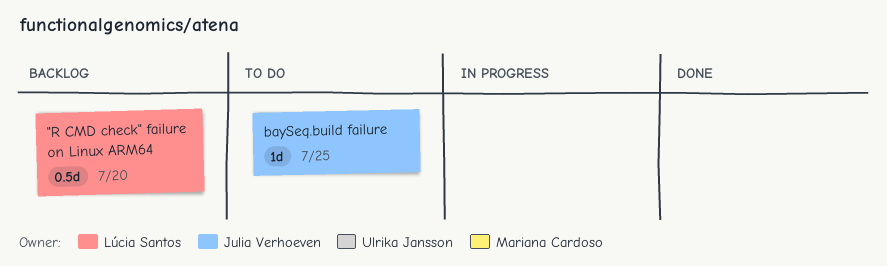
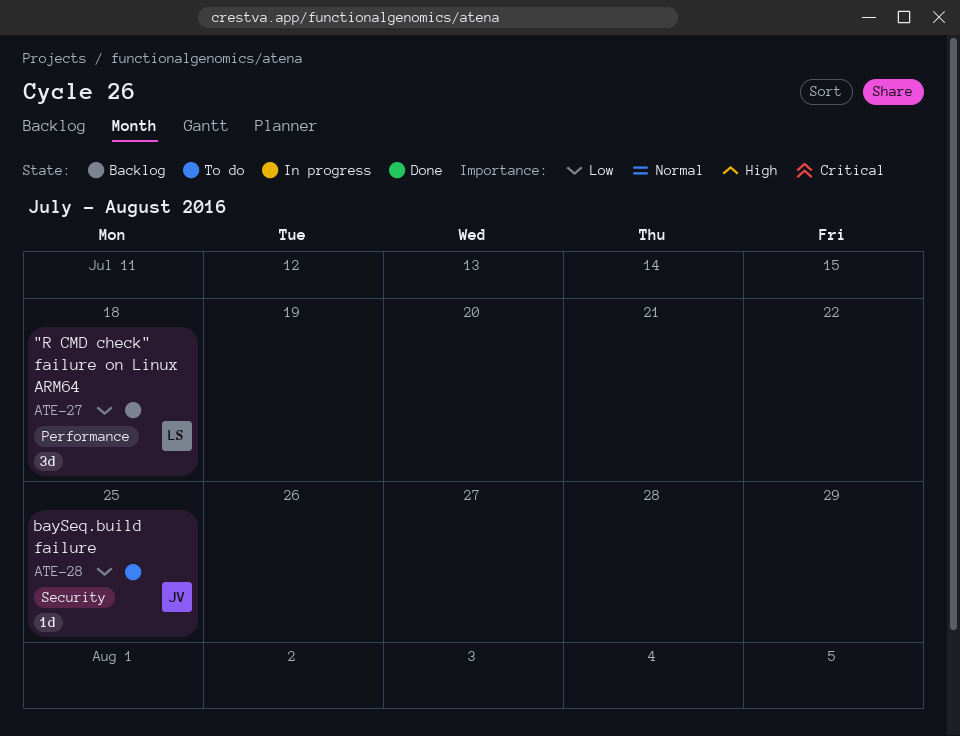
"R CMD check" failure on Linux ARM64, estimate: 0.5d -> 3d
"R CMD check" failure on Linux ARM64, due: Jul 20 -> Jul 18

